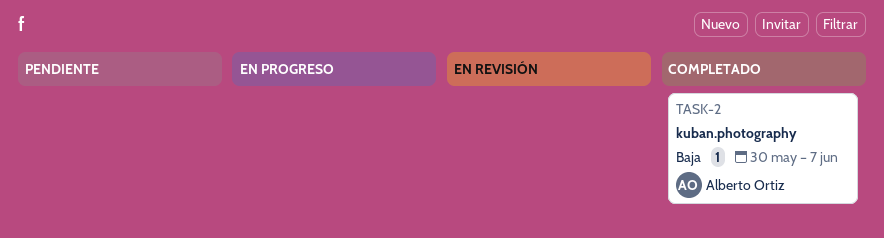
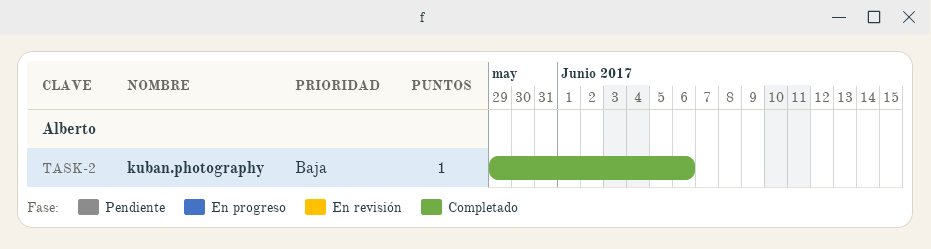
TASK-2, start: May 30 -> May 29
TASK-2, due: Jun 7 -> Jun 6

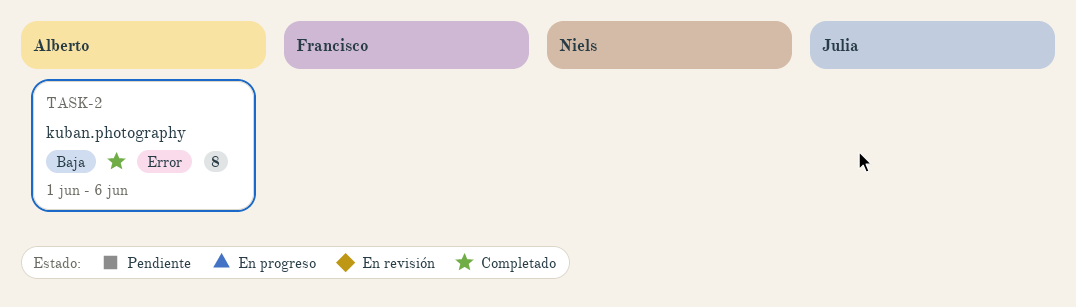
TASK-2, estimate: 1 -> 8
TASK-2, start: May 29 -> Jun 1

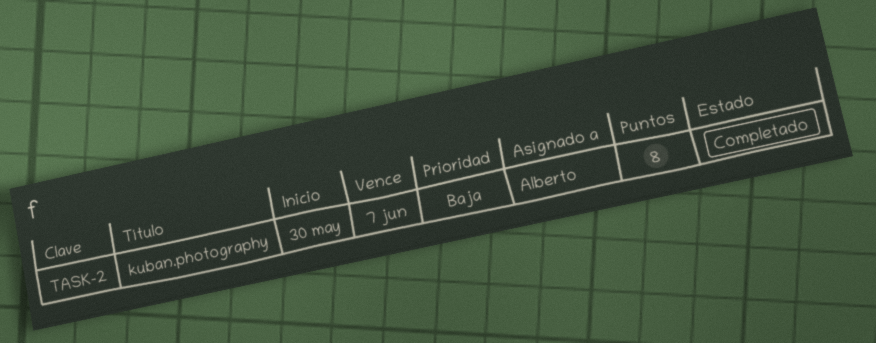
TASK-2, start: Jun 1 -> May 30
TASK-2, due: Jun 6 -> Jun 7

